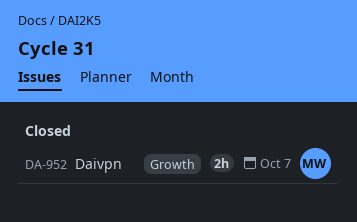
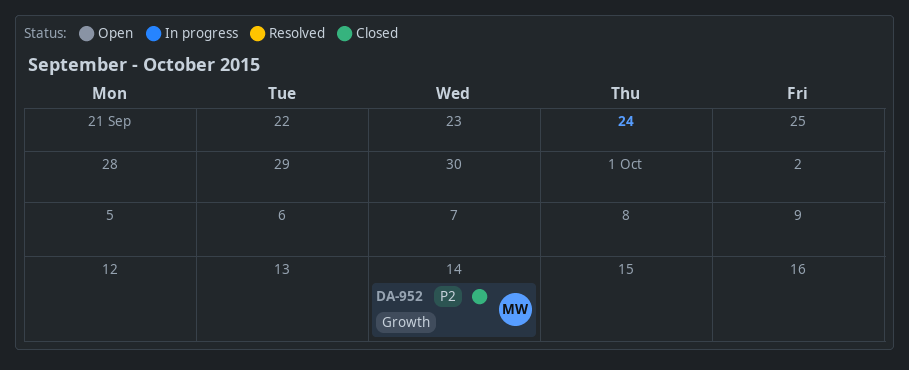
DA-952, due: Oct 7 -> Oct 14

